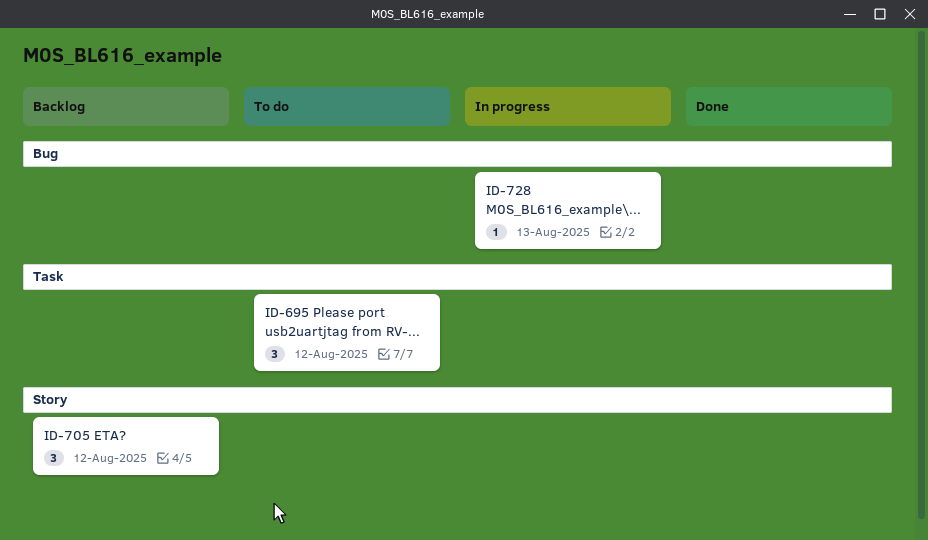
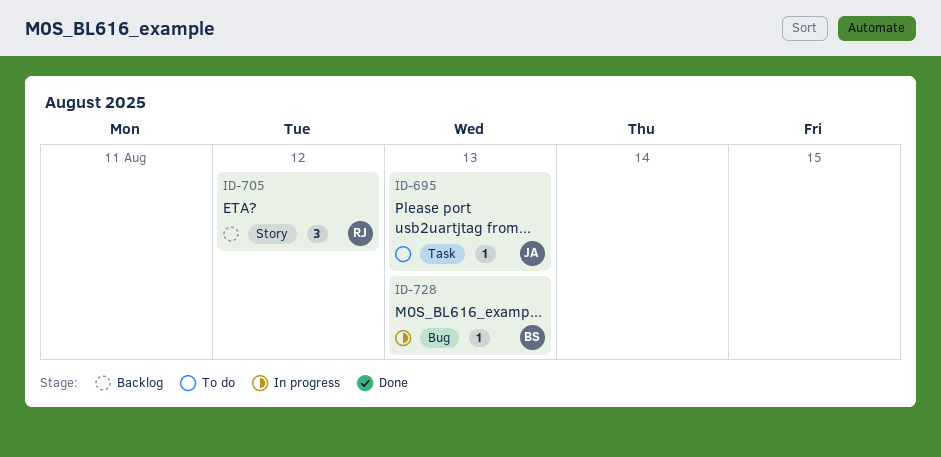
ID-695, estimate: 3 -> 1
ID-695, day: Aug 12 -> Aug 13

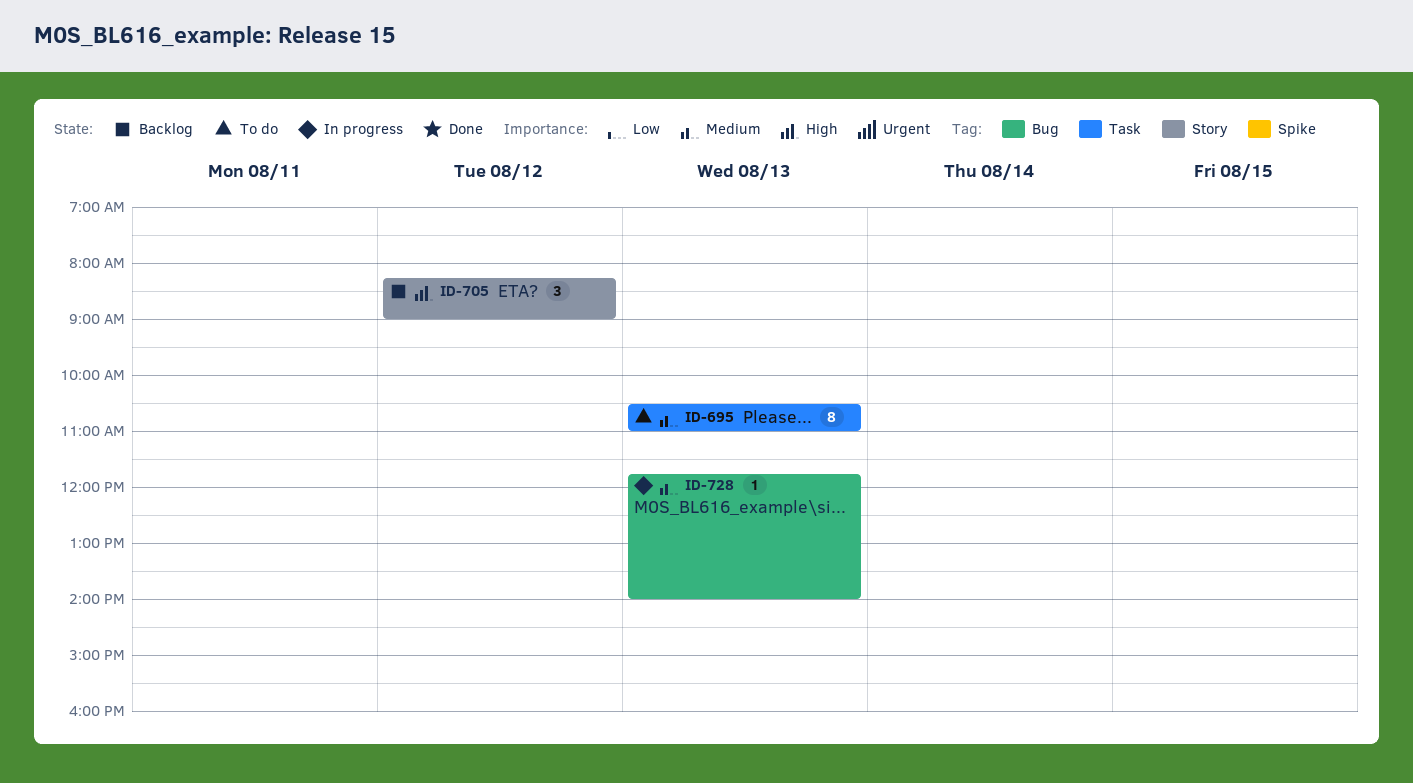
ID-695, estimate: 1 -> 8

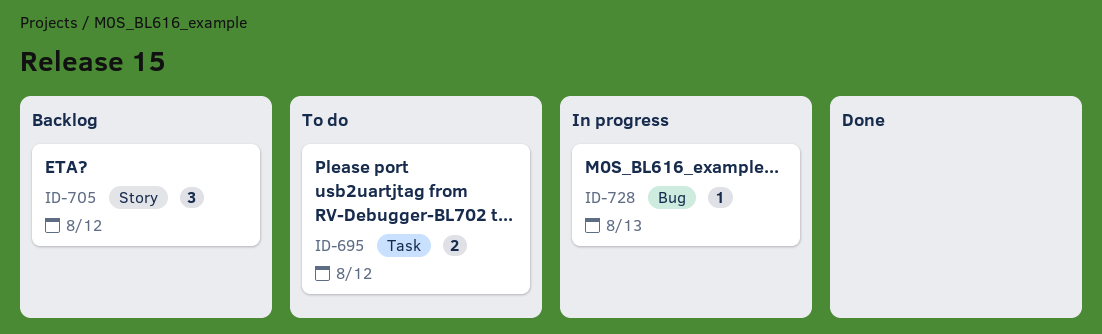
ID-695, estimate: 8 -> 2
ID-695, day: Aug 13 -> Aug 12

